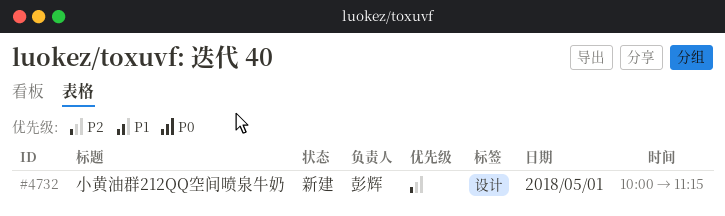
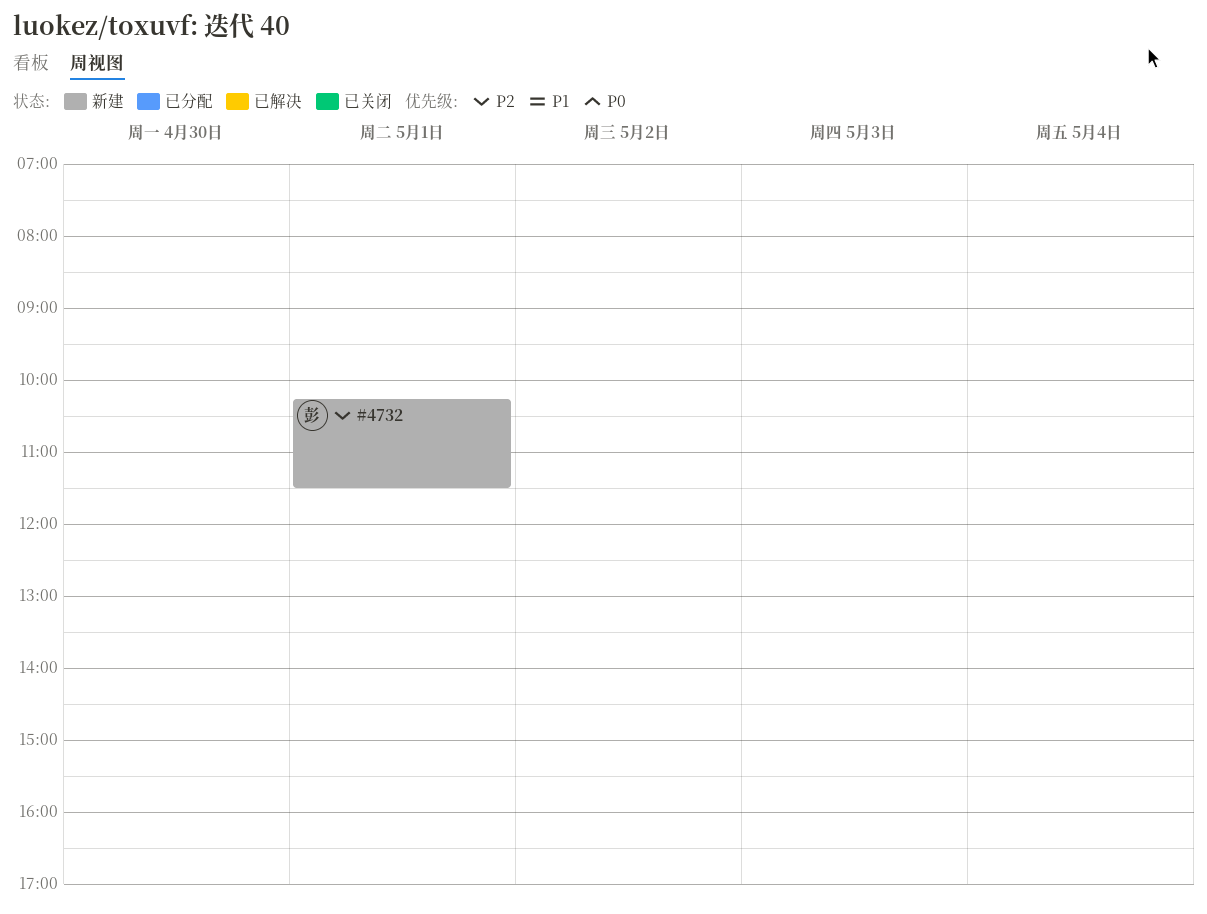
#4732, begins: 10:00 -> 10:15
#4732, ends: 11:15 -> 11:30

